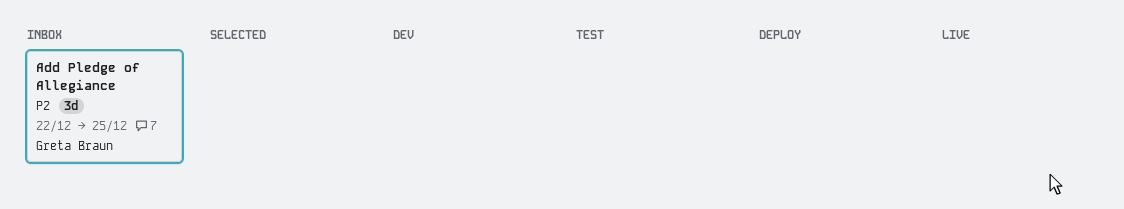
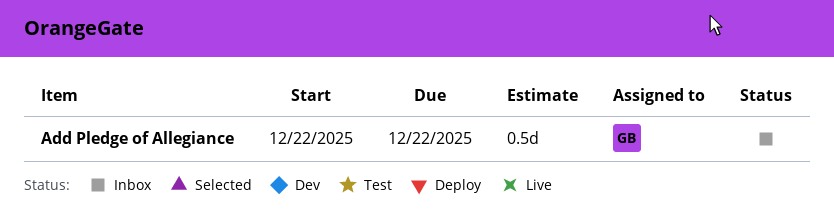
Add Pledge of Allegiance, estimate: 3d -> 0.5d
Add Pledge of Allegiance, due: Dec 25 -> Dec 22

